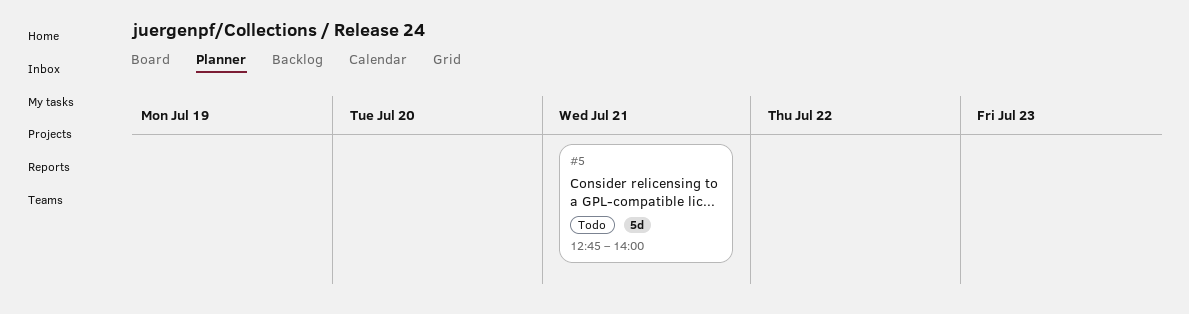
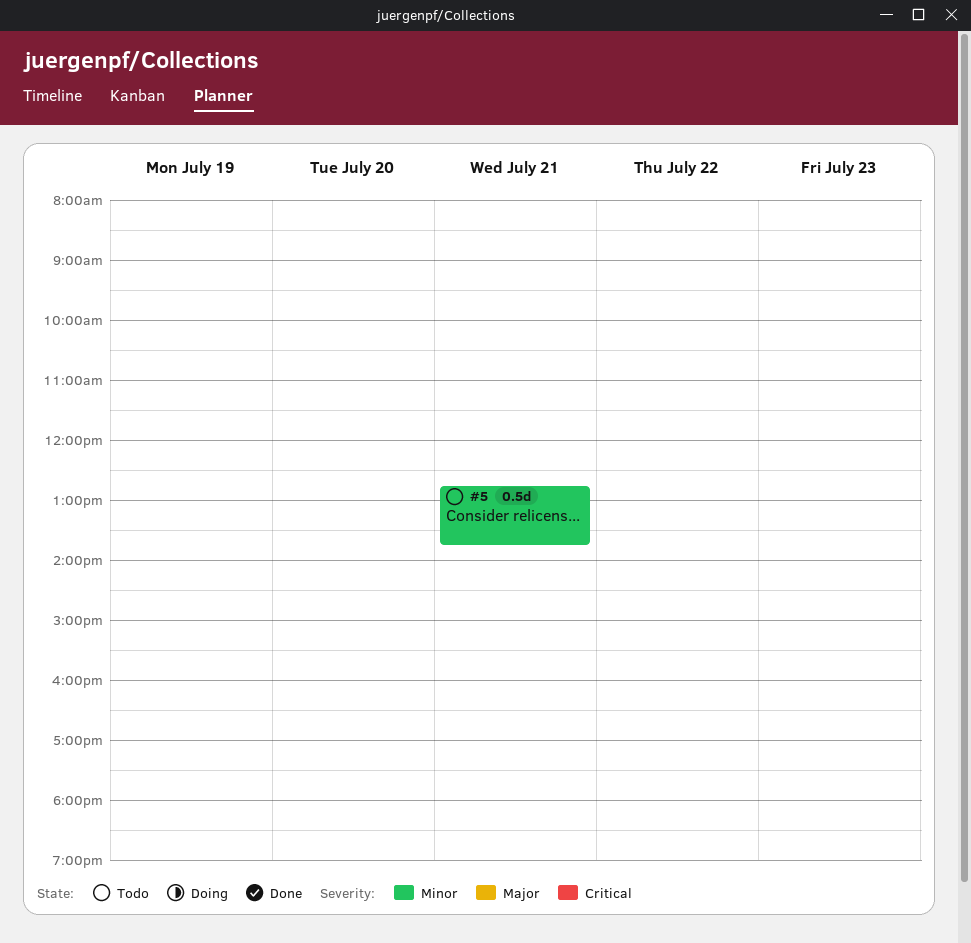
#5, estimate: 5d -> 0.5d
#5, ends: 14:00 -> 13:45

